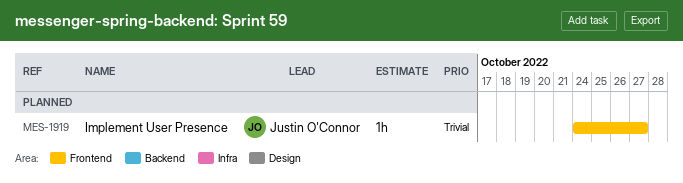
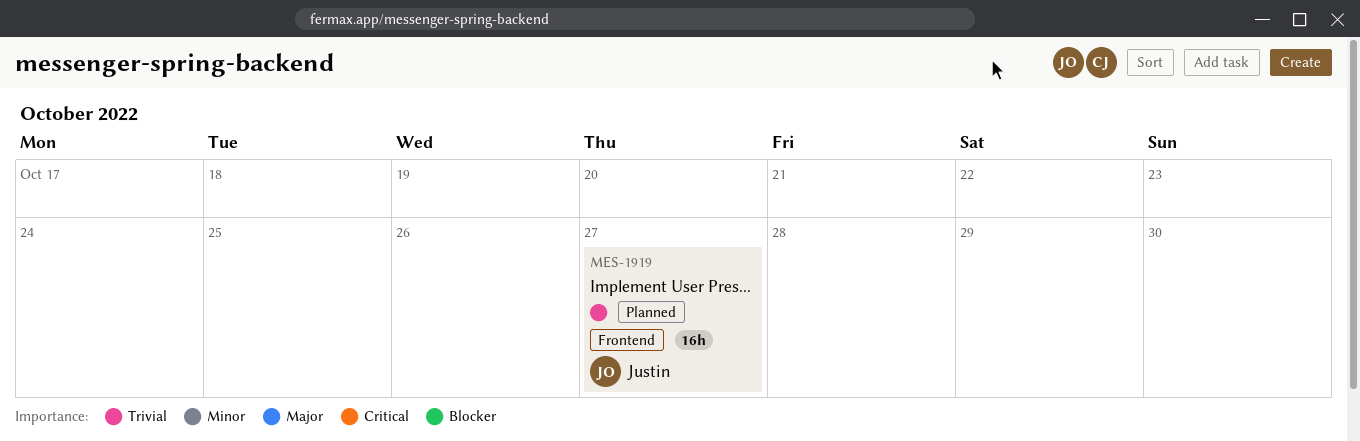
MES-1919, estimate: 1h -> 16h

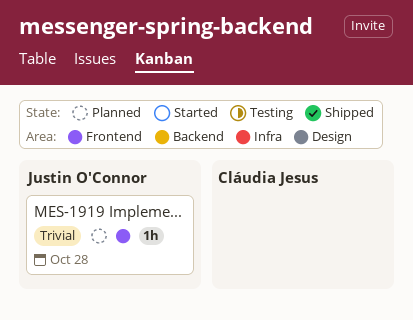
MES-1919, estimate: 16h -> 1h
MES-1919, due: Oct 27 -> Oct 28

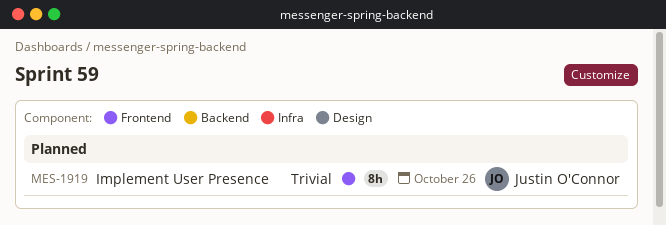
MES-1919, estimate: 1h -> 8h
MES-1919, due: Oct 28 -> Oct 26

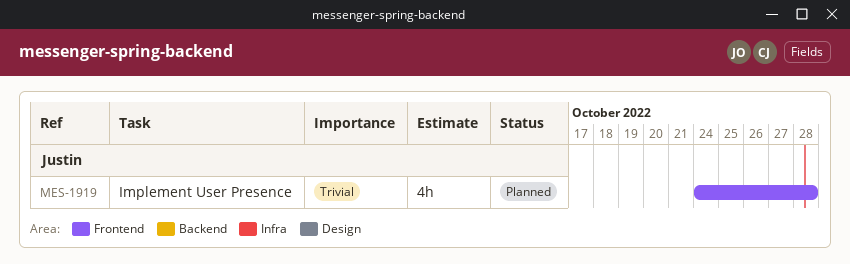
MES-1919, estimate: 8h -> 4h
MES-1919, due: Oct 26 -> Oct 28

